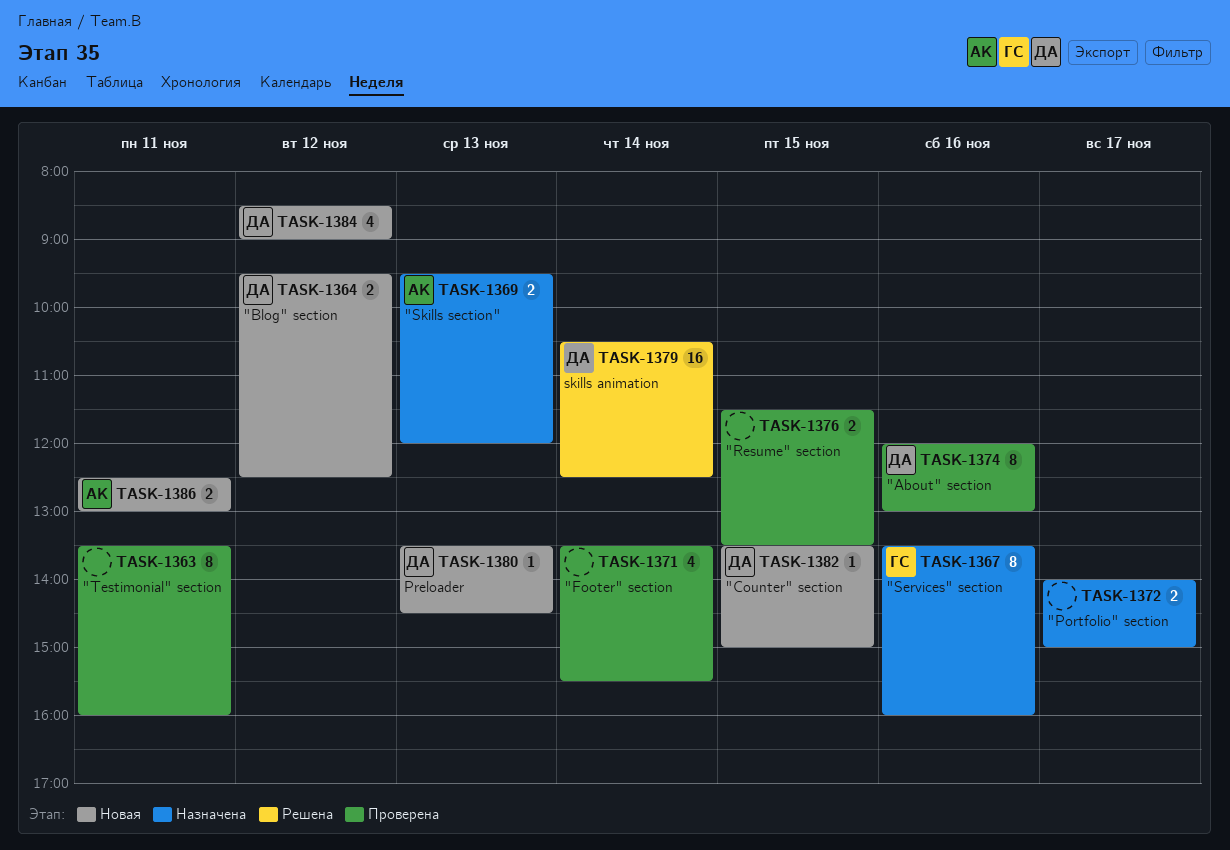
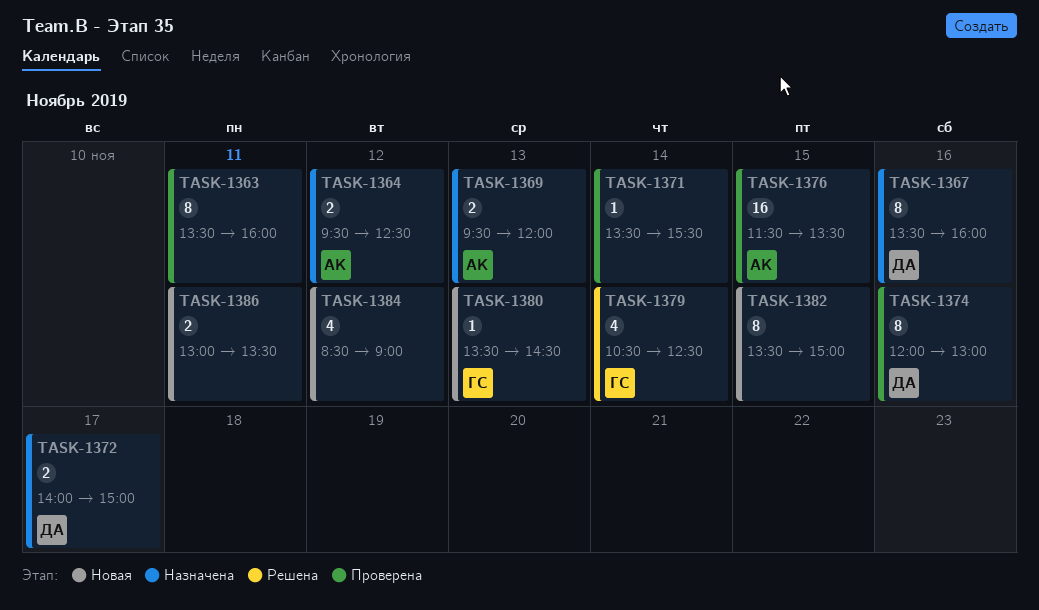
TASK-1364, status: Новая -> Назначена
TASK-1364, owner: ДА -> АК
TASK-1367, owner: ГС -> ДА
TASK-1371, estimate: 4 -> 1
TASK-1372, owner: none -> ДА
TASK-1376, owner: none -> АК
TASK-1376, estimate: 2 -> 16
TASK-1379, owner: ДА -> ГС
TASK-1379, estimate: 16 -> 4
TASK-1380, owner: ДА -> ГС
TASK-1382, owner: ДА -> none
TASK-1382, estimate: 1 -> 8
TASK-1384, owner: ДА -> none
TASK-1386, owner: АК -> none
TASK-1386, begins: 12:30 -> 13:00
TASK-1386, ends: 13:00 -> 13:30

